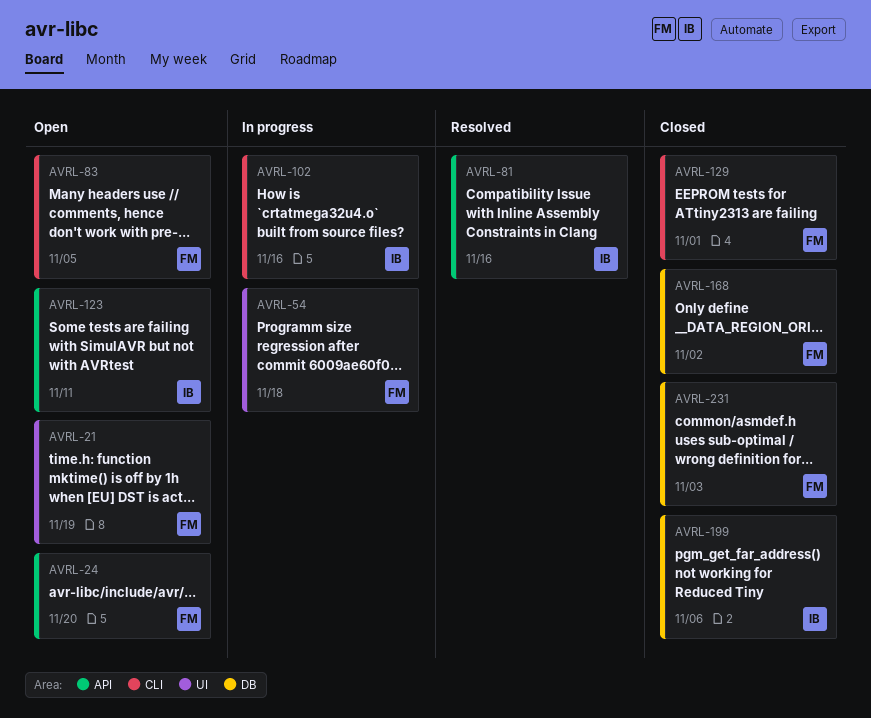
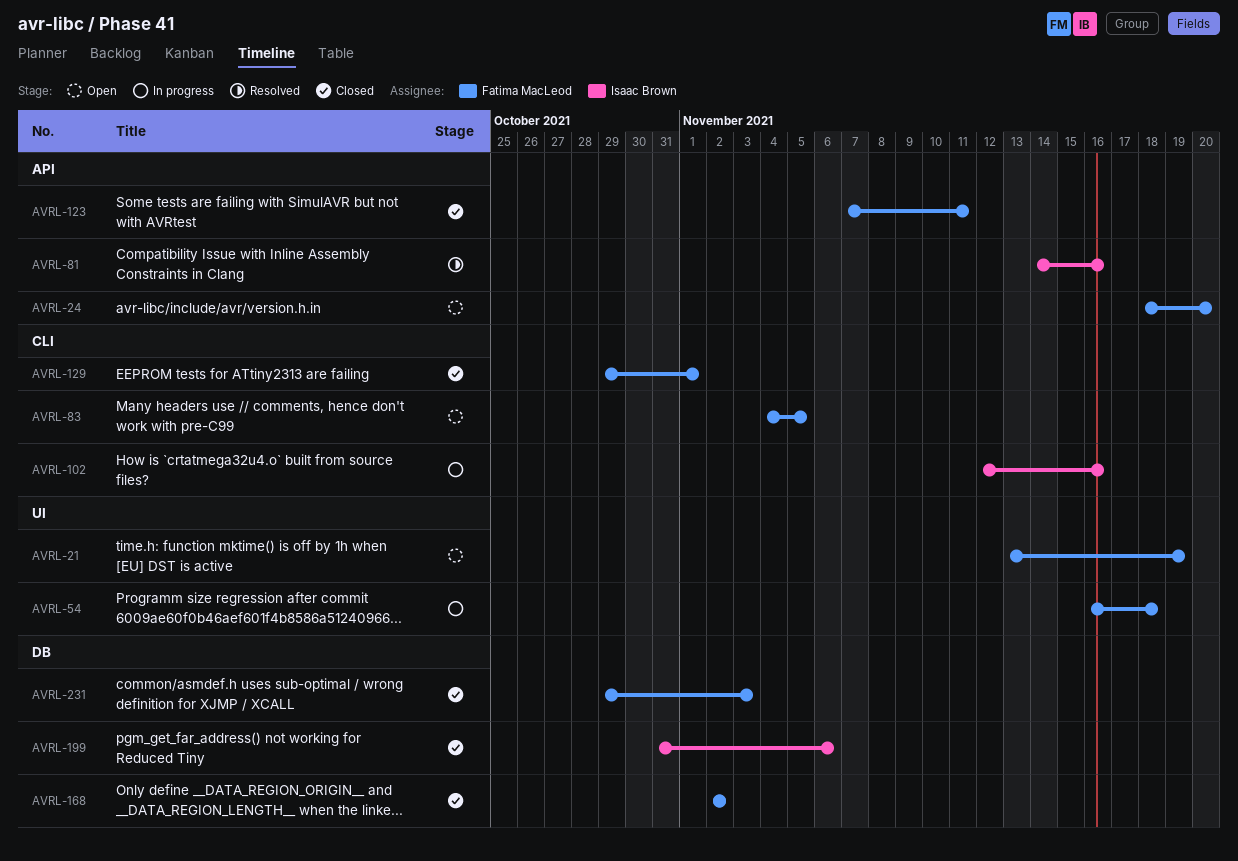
AVRL-123, status: Open -> Closed
AVRL-123, owner: Isaac Brown -> Fatima MacLeod

